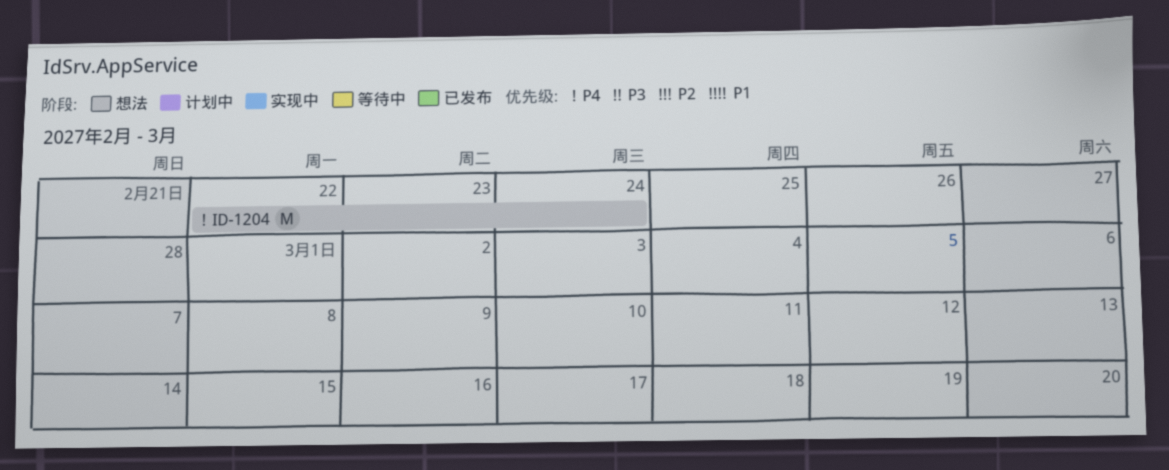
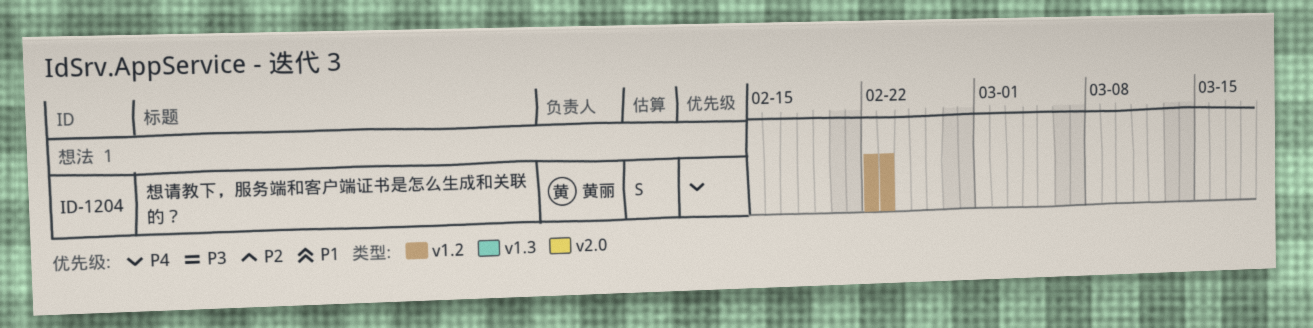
ID-1204, estimate: M -> S
ID-1204, due: Feb 24 -> Feb 23

